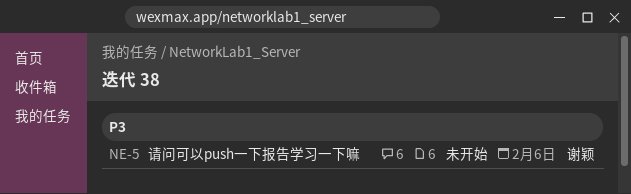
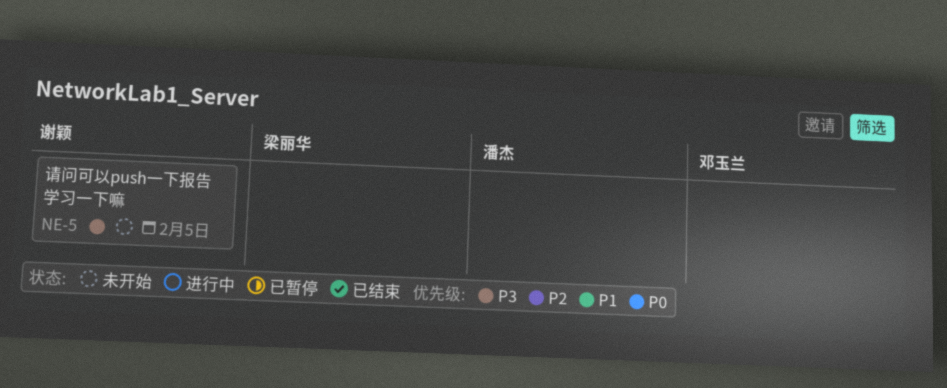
NE-5, due: Feb 6 -> Feb 5

